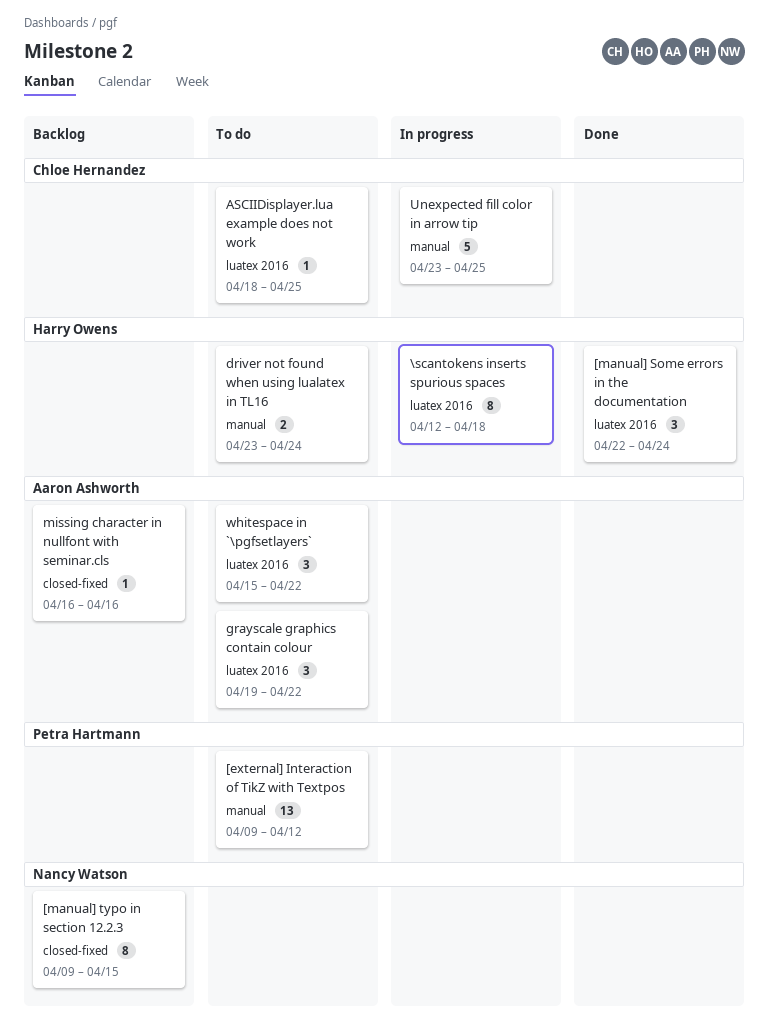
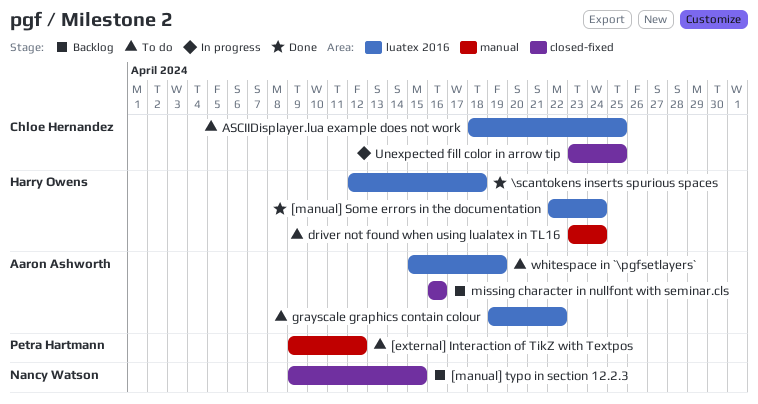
\scantokens inserts spurious spaces, status: In progress -> Done
Unexpected fill color in arrow tip, label: manual -> closed-fixed
whitespace in `\pgfsetlayers`, due: Apr 22 -> Apr 19

